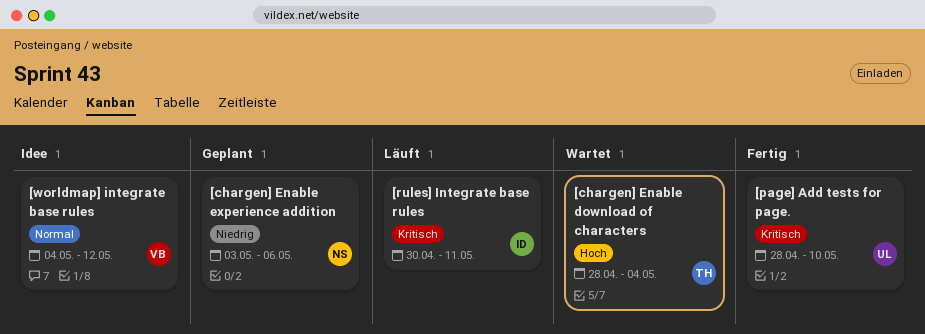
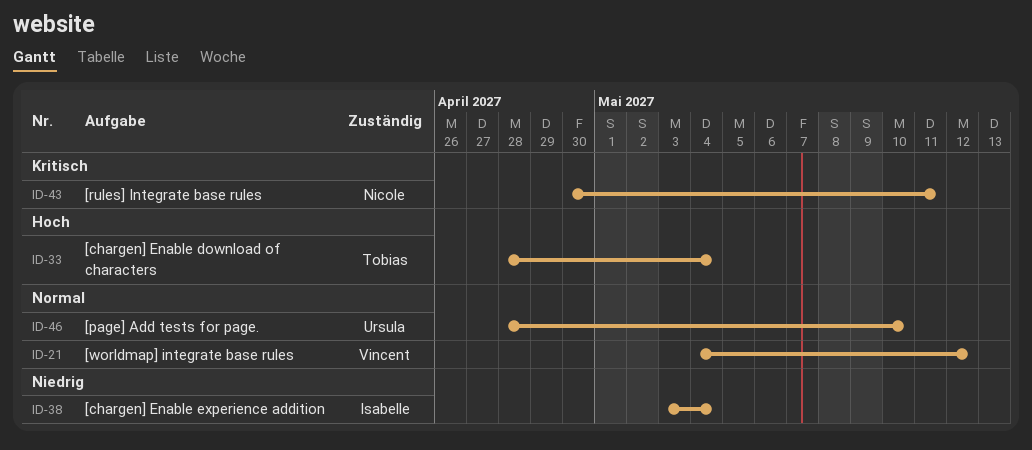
[chargen] Enable experience addition, owner: Nicole -> Isabelle
[chargen] Enable experience addition, due: May 6 -> May 4
[page] Add tests for page., priority: Kritisch -> Normal
[rules] Integrate base rules, owner: Isabelle -> Nicole

